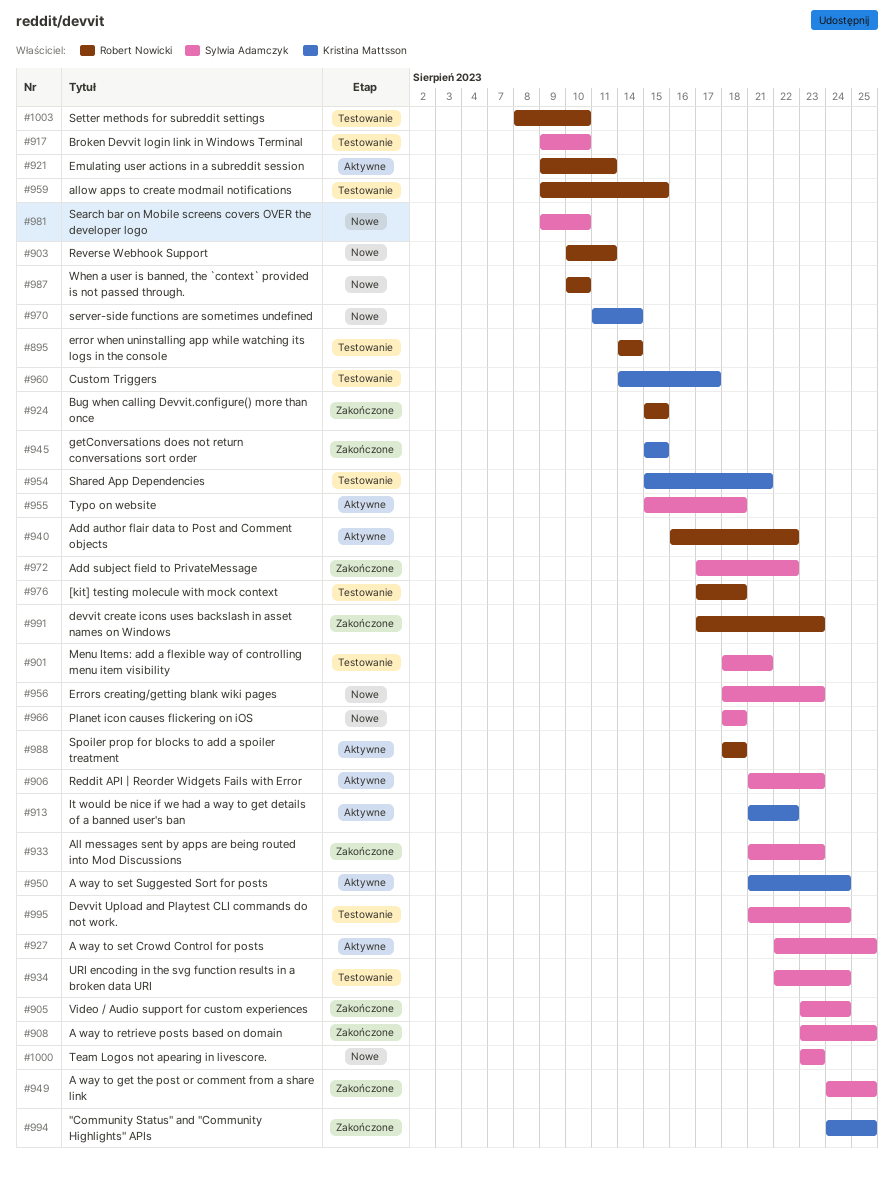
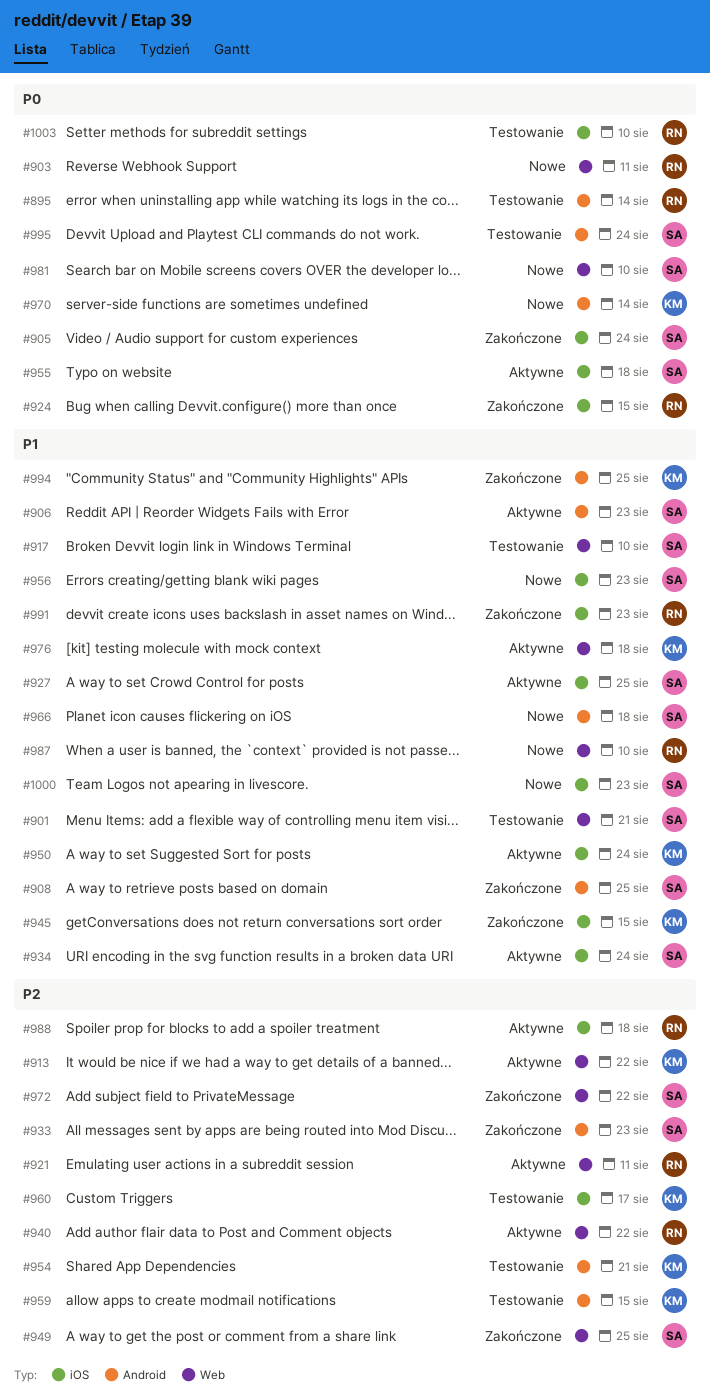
#934, status: Testowanie -> Aktywne
#959, owner: Robert Nowicki -> Kristina Mattsson
#976, status: Testowanie -> Aktywne
#976, owner: Robert Nowicki -> Kristina Mattsson

